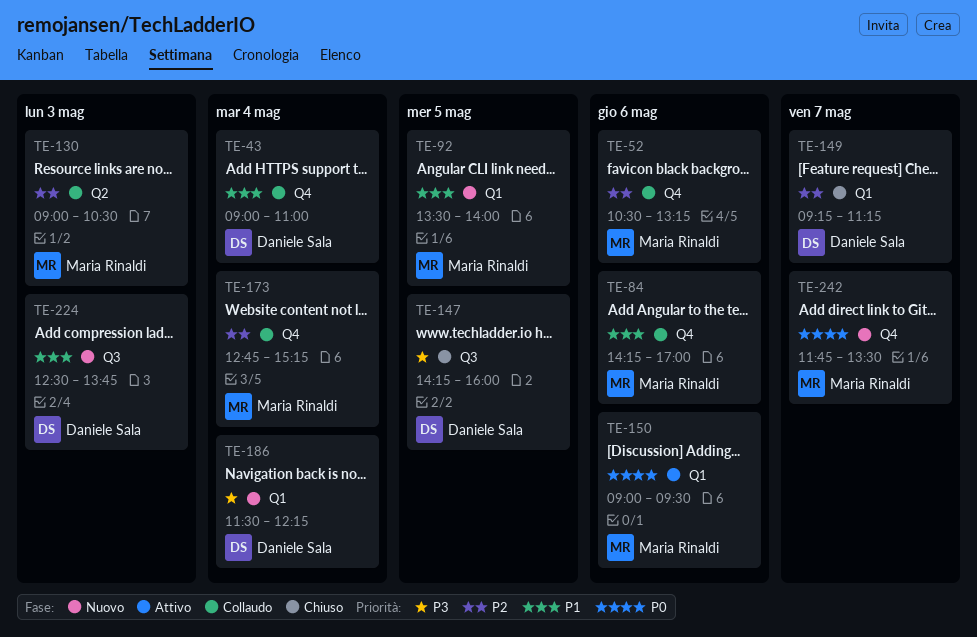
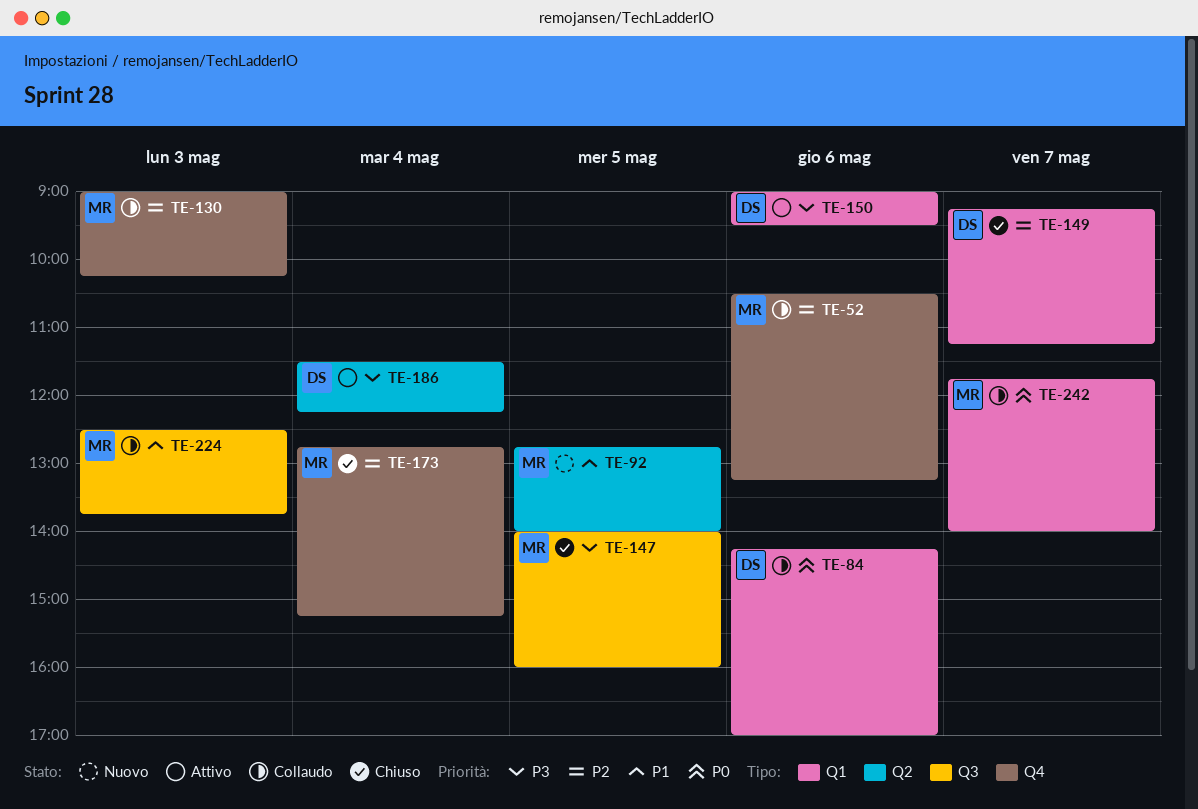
TE-43: present -> none
TE-84, owner: Maria Rinaldi -> Daniele Sala
TE-84, priority: P1 -> P0
TE-84, label: Q4 -> Q1
TE-92, label: Q1 -> Q2
TE-92, begins: 13:30 -> 12:45
TE-130, label: Q2 -> Q4
TE-130, ends: 10:30 -> 10:15
TE-147, owner: Daniele Sala -> Maria Rinaldi
TE-147, begins: 14:15 -> 14:00
TE-150, owner: Maria Rinaldi -> Daniele Sala
TE-150, priority: P0 -> P3
TE-173, status: Collaudo -> Chiuso
TE-186, status: Nuovo -> Attivo
TE-186, label: Q1 -> Q2
TE-224, status: Nuovo -> Collaudo
TE-224, owner: Daniele Sala -> Maria Rinaldi
TE-242, status: Nuovo -> Collaudo
TE-242, label: Q4 -> Q1
TE-242, ends: 13:30 -> 14:00

